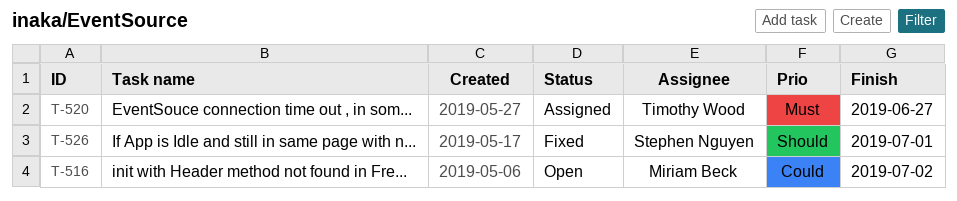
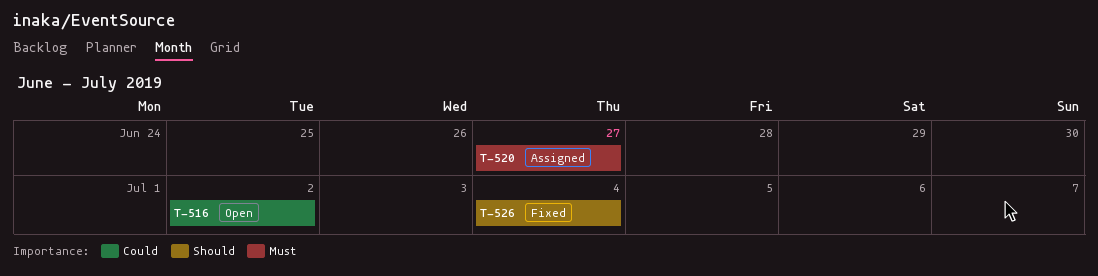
T-526, due: Jul 1 -> Jul 4

